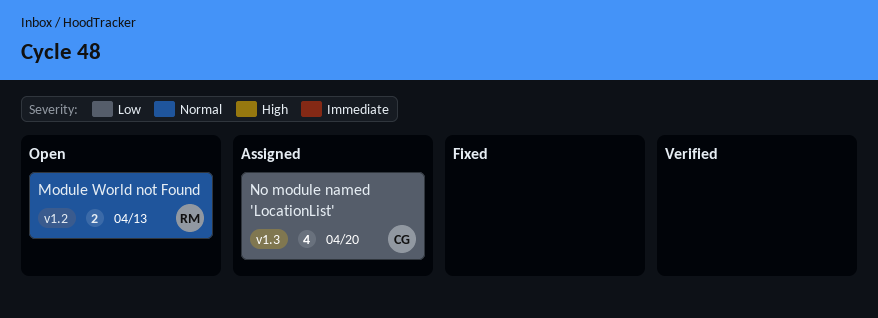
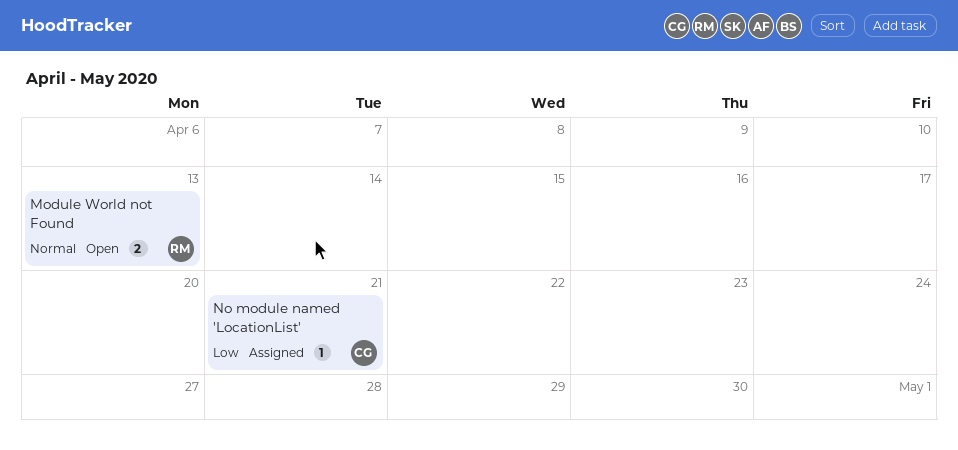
No module named 'LocationList', estimate: 4 -> 1
No module named 'LocationList', due: Apr 20 -> Apr 21

